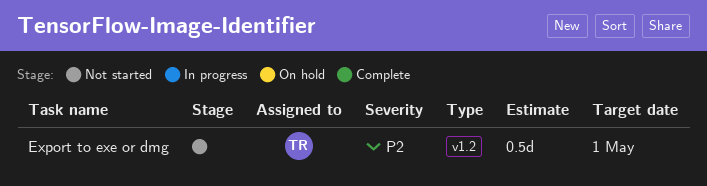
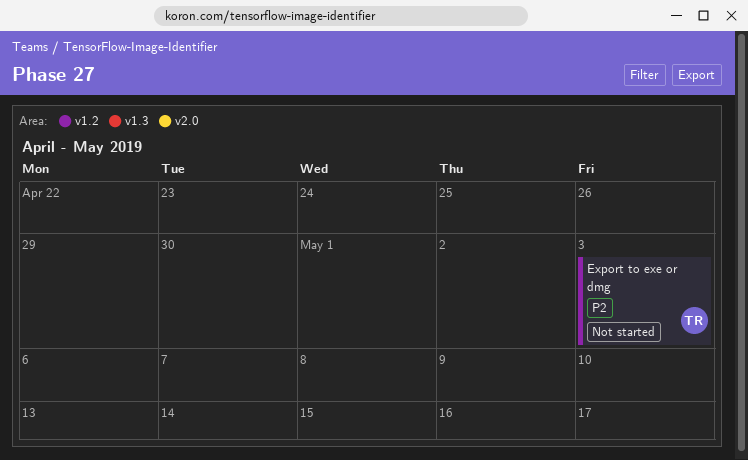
Export to exe or dmg, due: May 1 -> May 3

